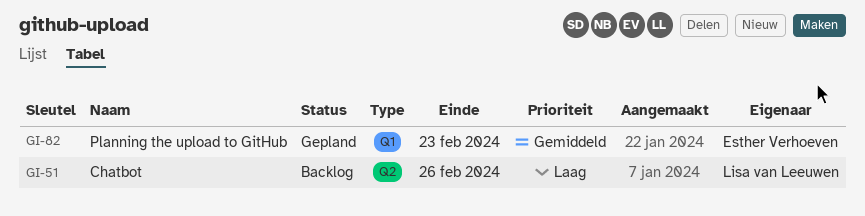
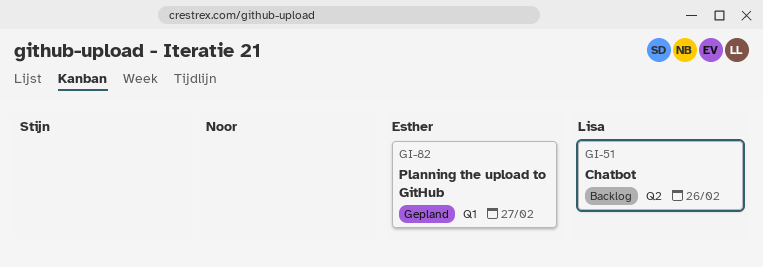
GI-82, due: Feb 23 -> Feb 27

